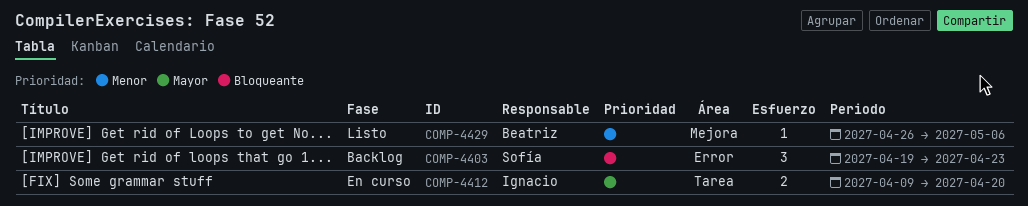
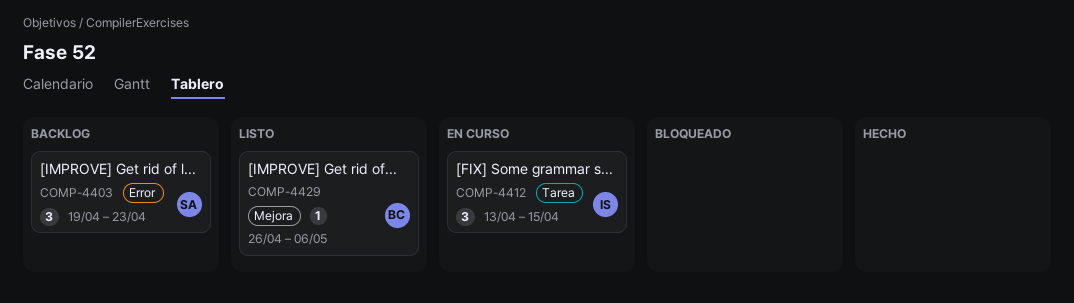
COMP-4412, estimate: 2 -> 3
COMP-4412, start: Apr 9 -> Apr 13
COMP-4412, due: Apr 20 -> Apr 15

